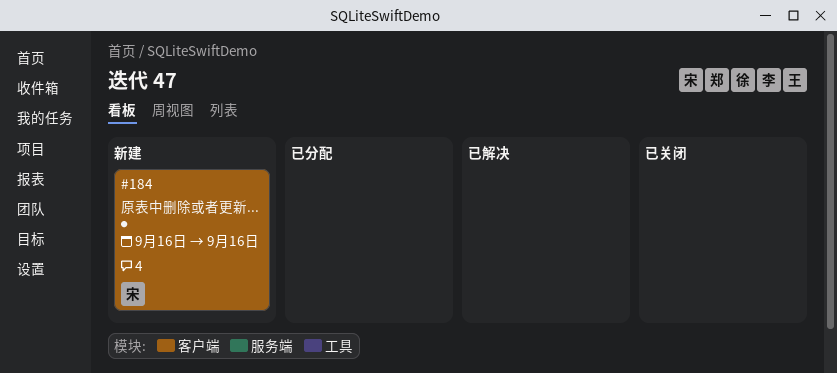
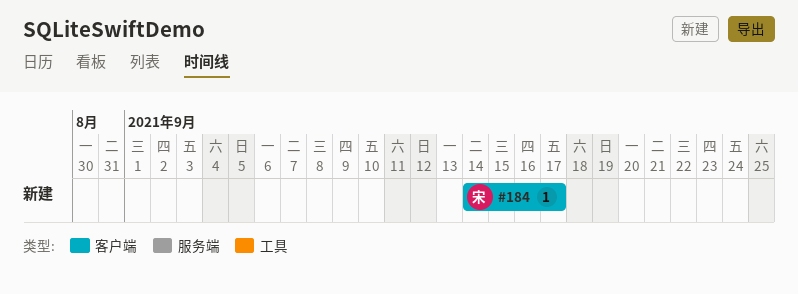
#184, start: Sep 16 -> Sep 14
#184, due: Sep 16 -> Sep 17

